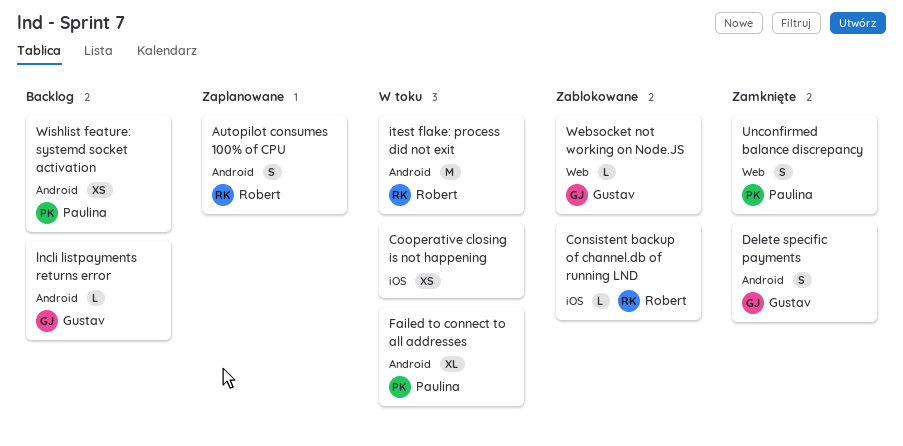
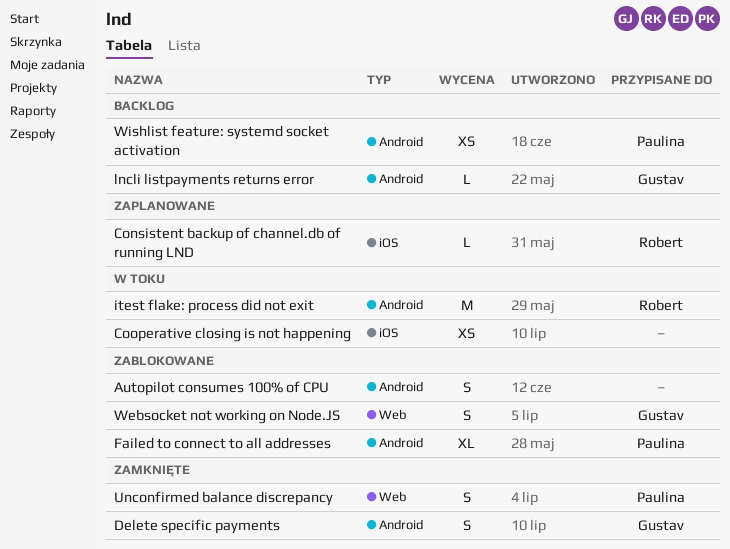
Autopilot consumes 100% of CPU, status: Zaplanowane -> Zablokowane
Autopilot consumes 100% of CPU, owner: Robert -> none
Consistent backup of channel.db of running LND, status: Zablokowane -> Zaplanowane
Failed to connect to all addresses, status: W toku -> Zablokowane
Websocket not working on Node.JS, estimate: L -> S

